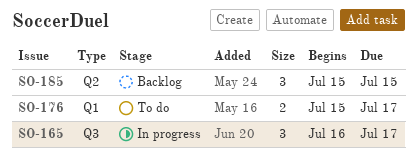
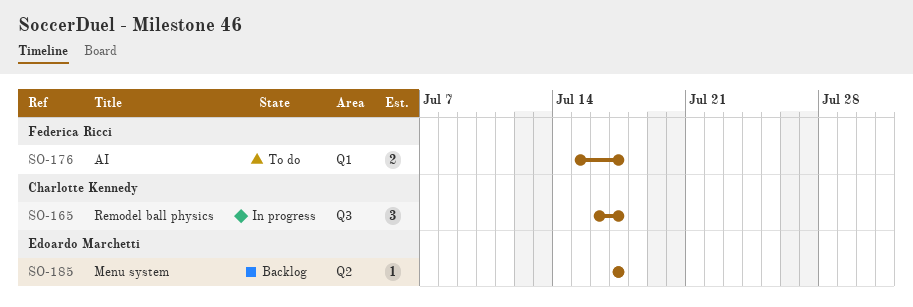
SO-185, estimate: 3 -> 1
SO-185, start: Jul 15 -> Jul 17
SO-185, due: Jul 15 -> Jul 17

